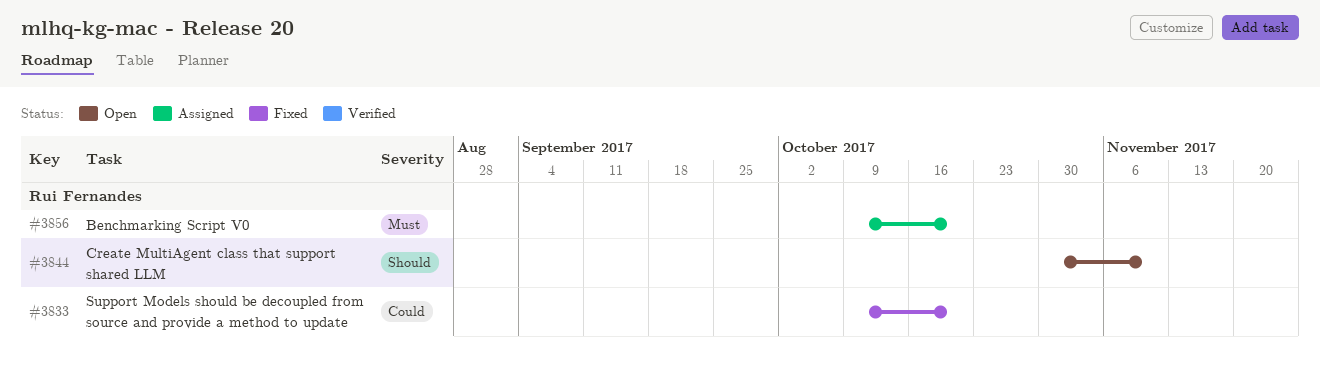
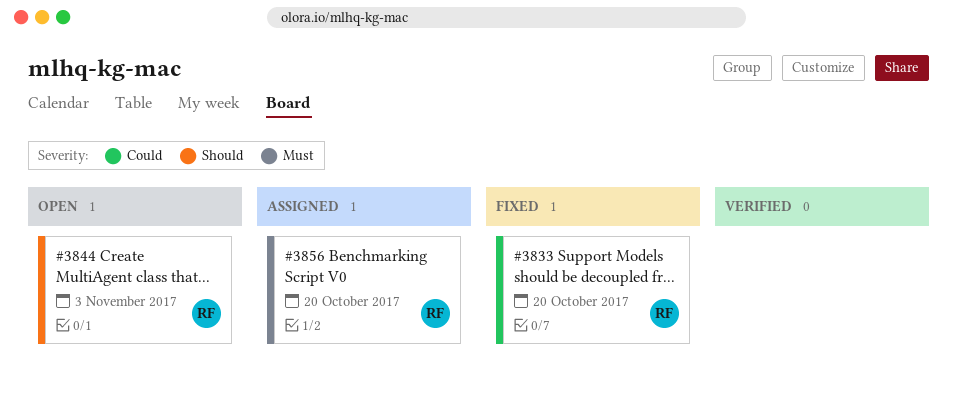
#3844, due: Nov 10 -> Nov 3

